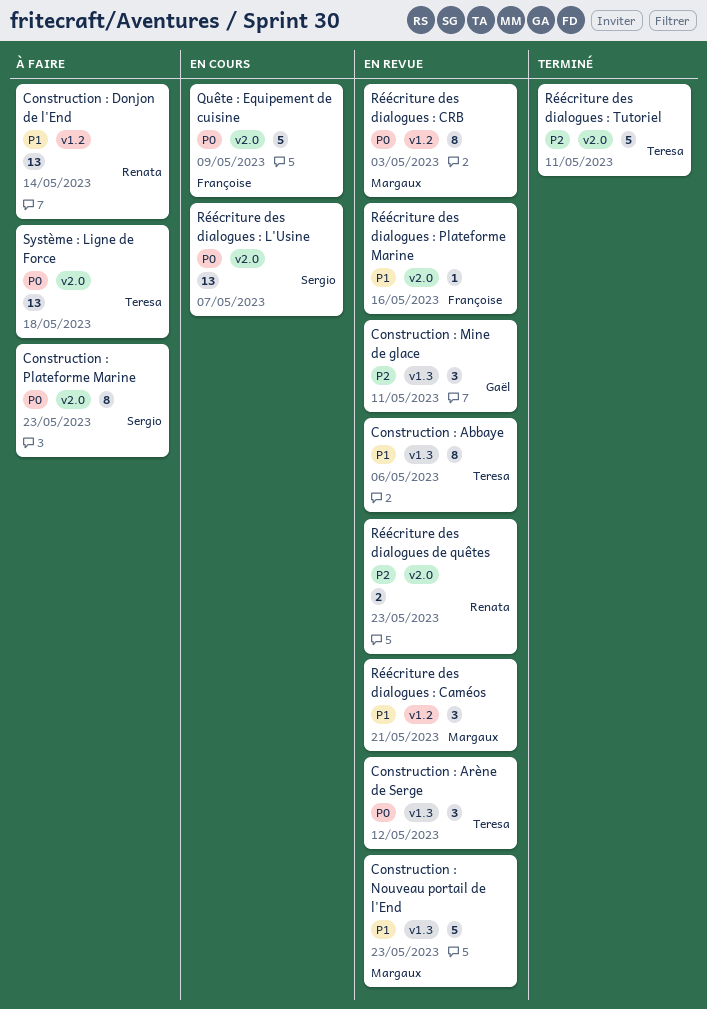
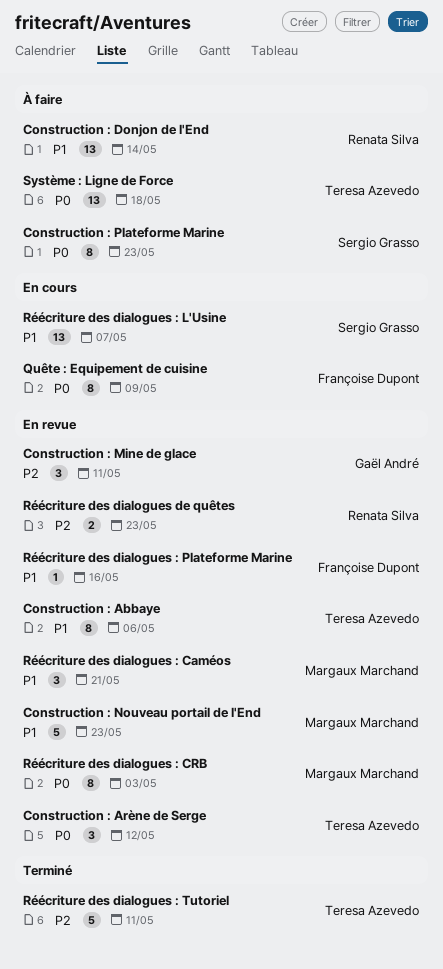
Quête : Equipement de cuisine, estimate: 5 -> 8
Réécriture des dialogues : L'Usine, priority: P0 -> P1

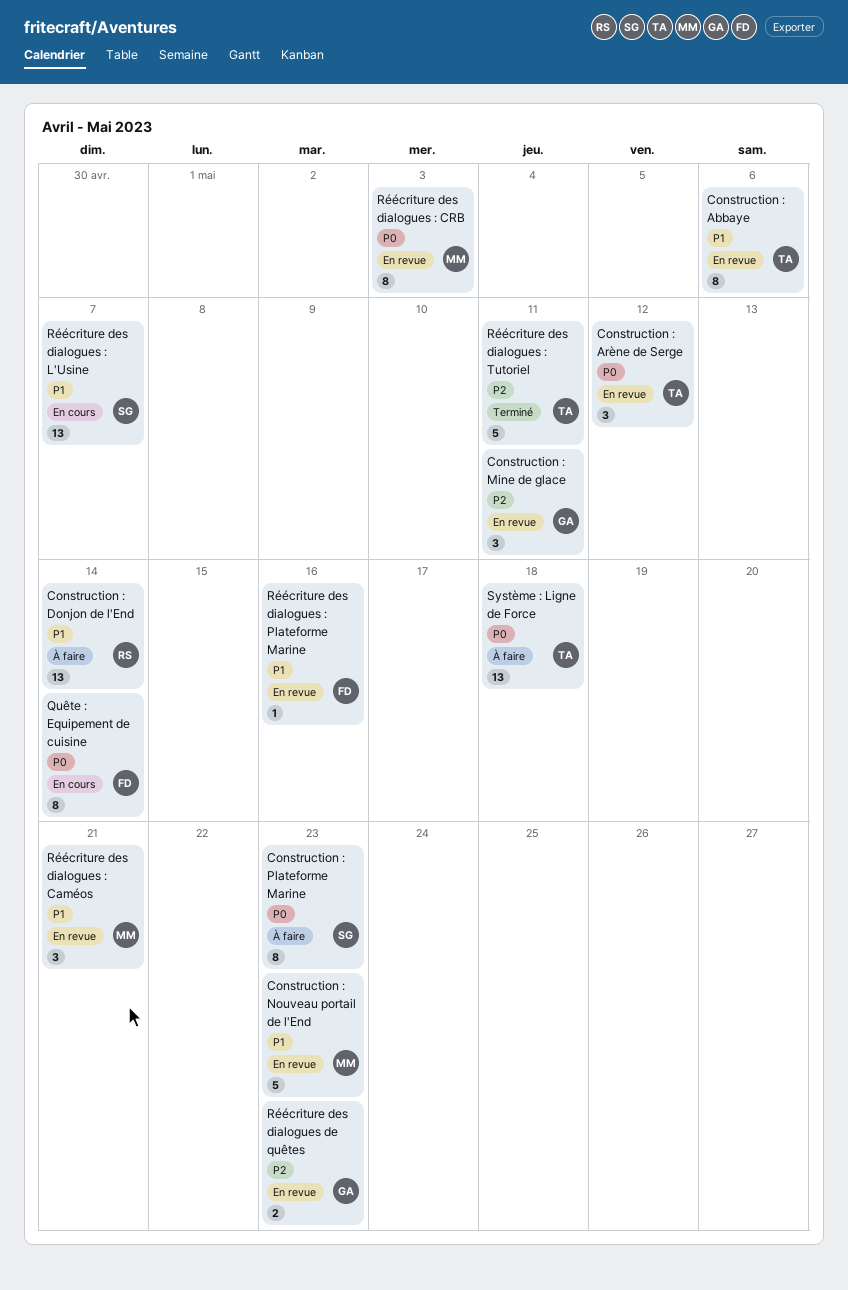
Quête : Equipement de cuisine, due: May 9 -> May 14
Réécriture des dialogues de quêtes, owner: Renata Silva -> Gaël André

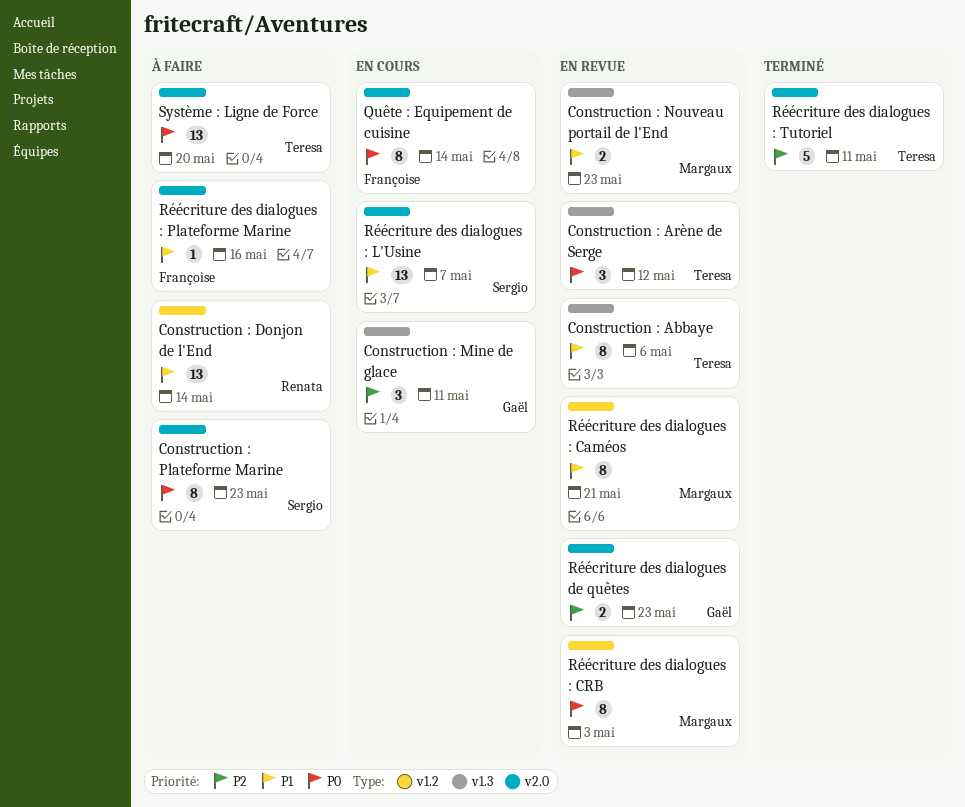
Construction : Mine de glace, status: En revue -> En cours
Construction : Nouveau portail de l'End, estimate: 5 -> 2
Réécriture des dialogues : Caméos, estimate: 3 -> 8
Réécriture des dialogues : Plateforme Marine, status: En revue -> À faire
Système : Ligne de Force, due: May 18 -> May 20

